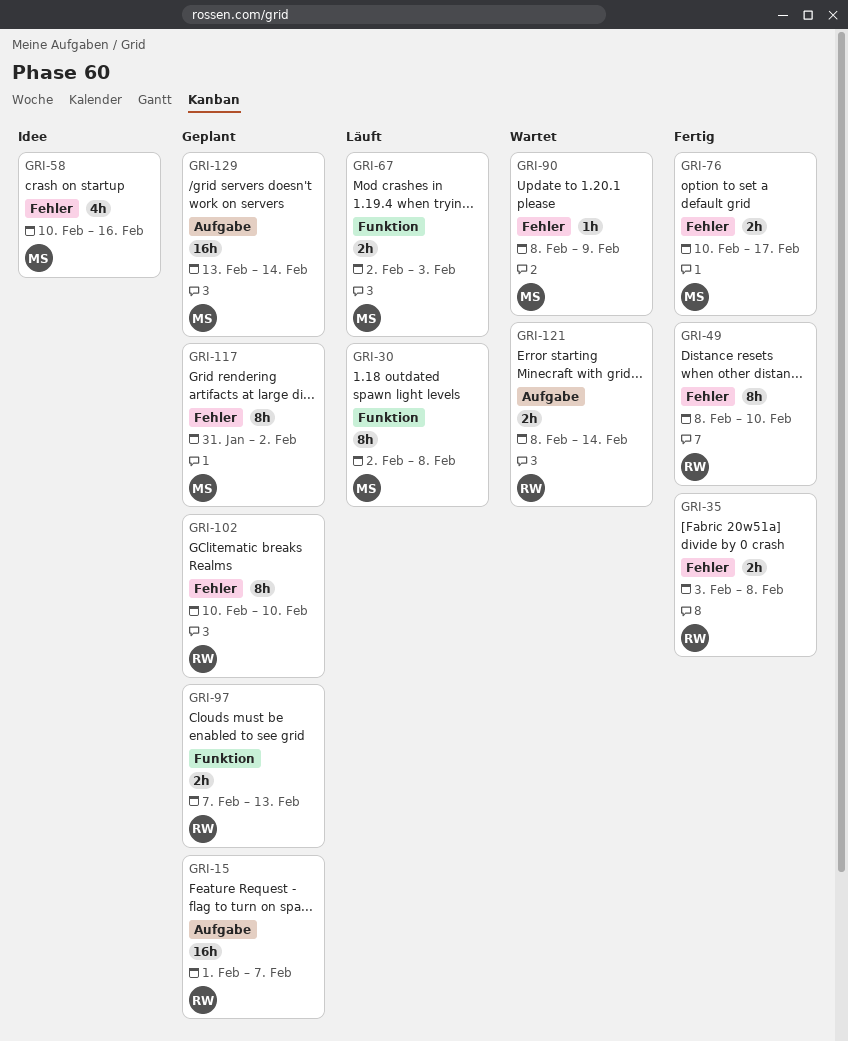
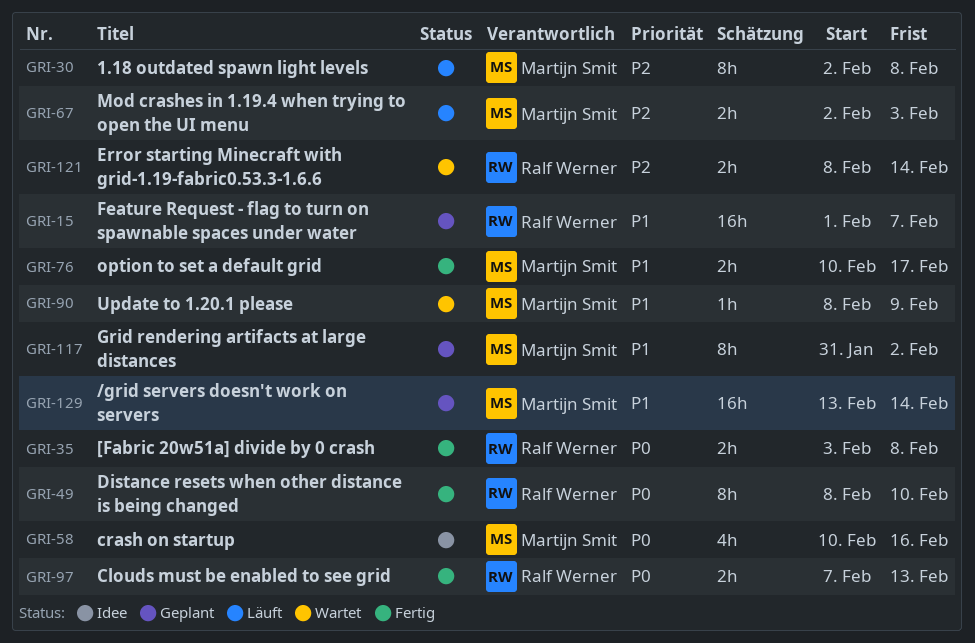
GRI-97, status: Geplant -> Fertig
GRI-102: present -> none

